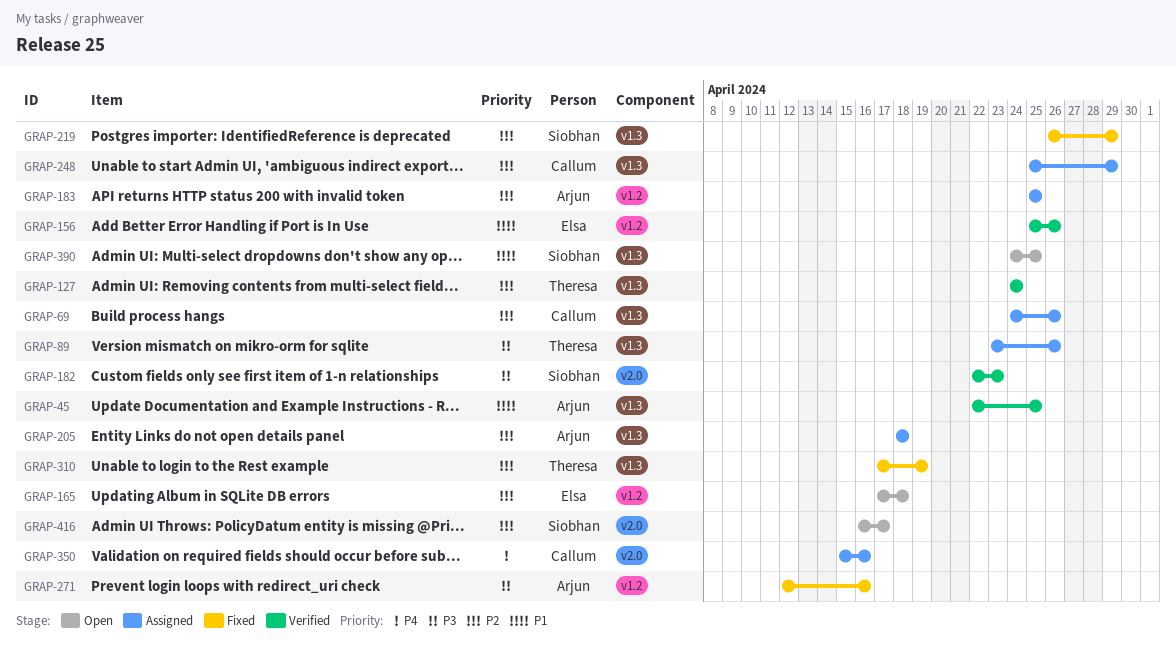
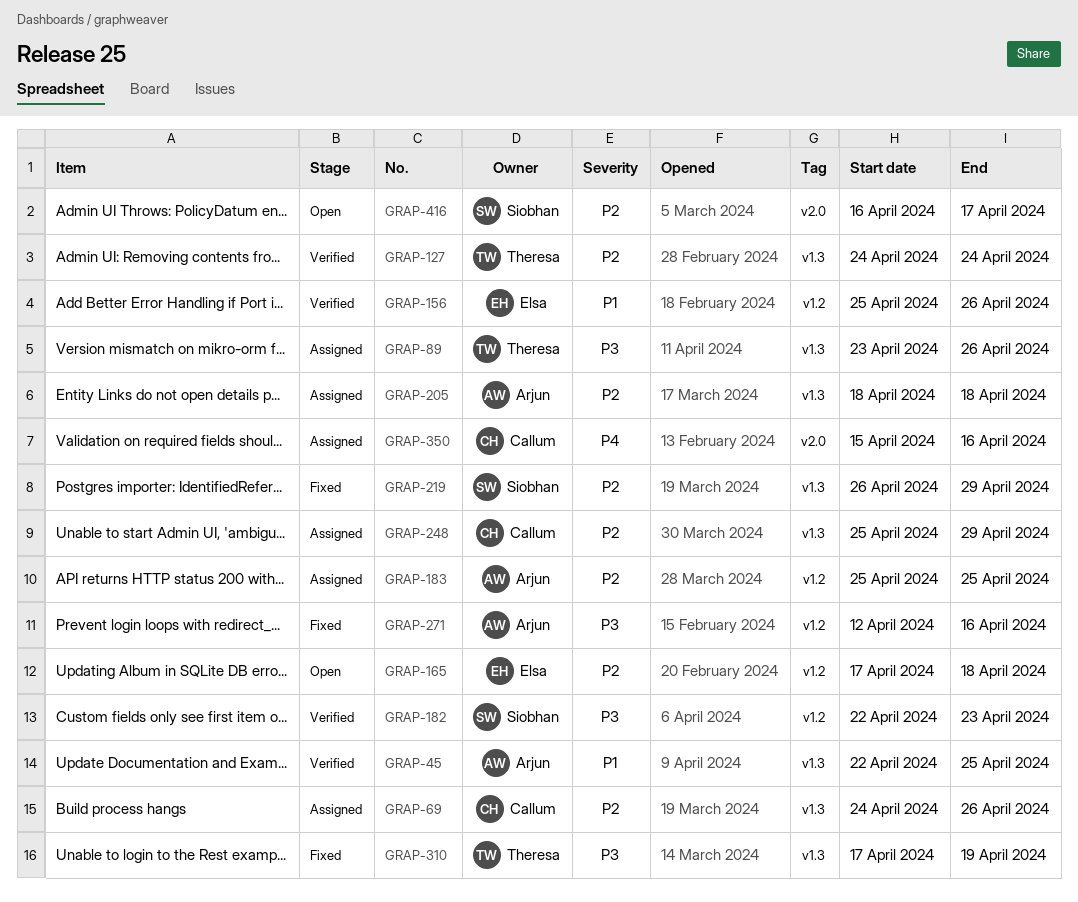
GRAP-182, label: v2.0 -> v1.2
GRAP-310, priority: P2 -> P3
GRAP-390: present -> none

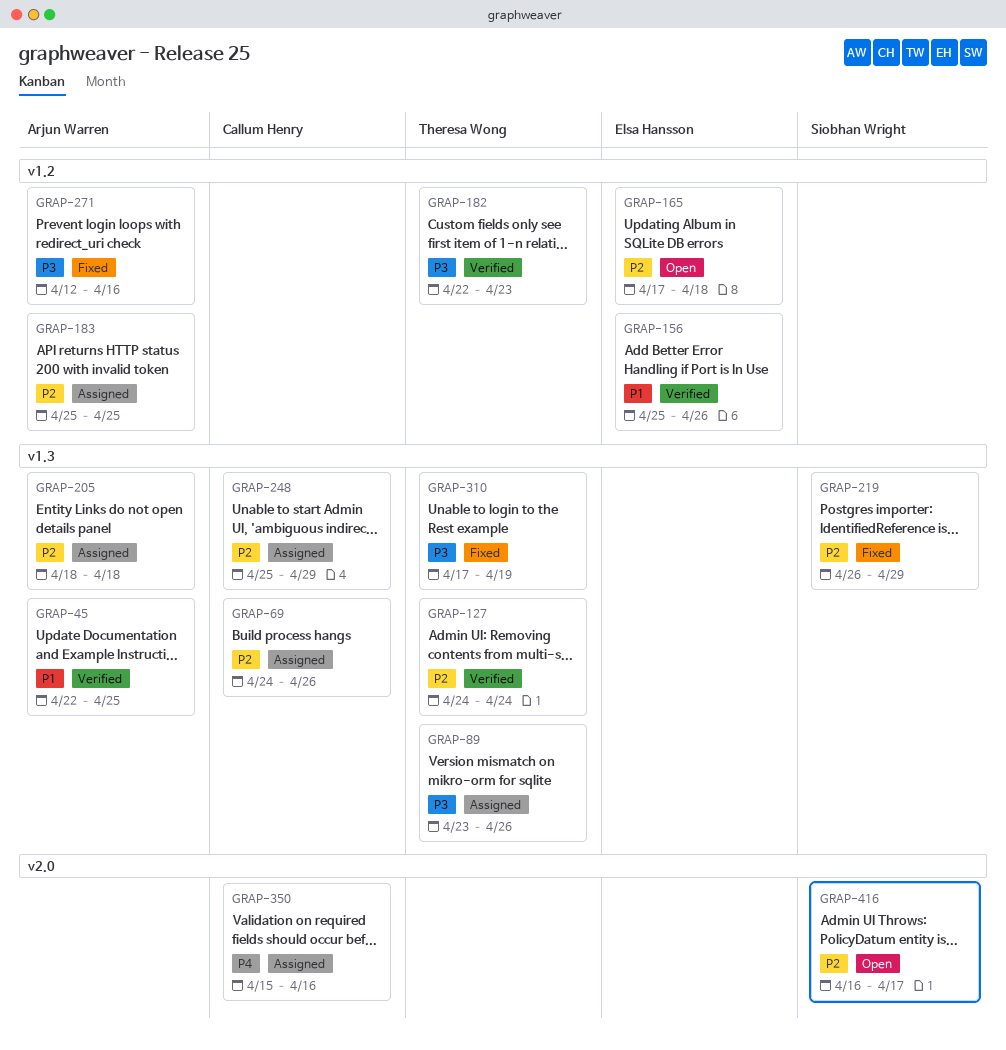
GRAP-182, owner: Siobhan Wright -> Theresa Wong

